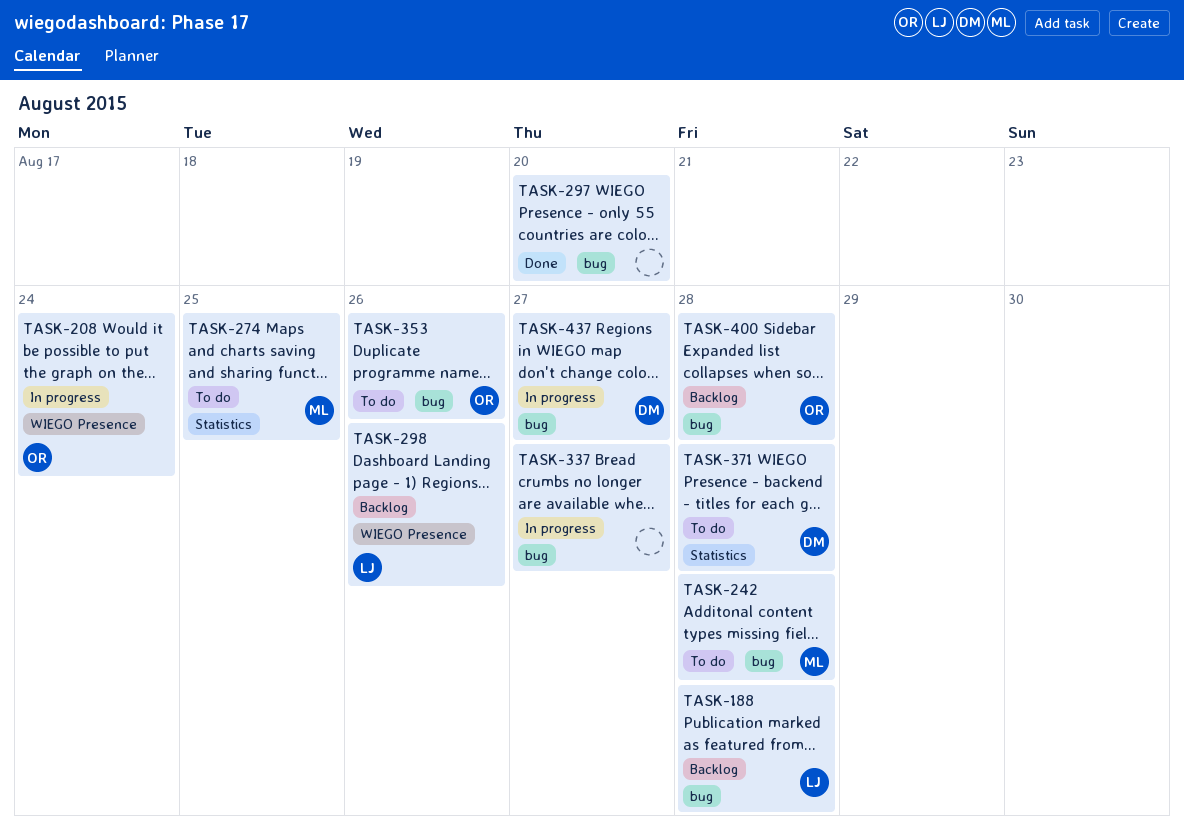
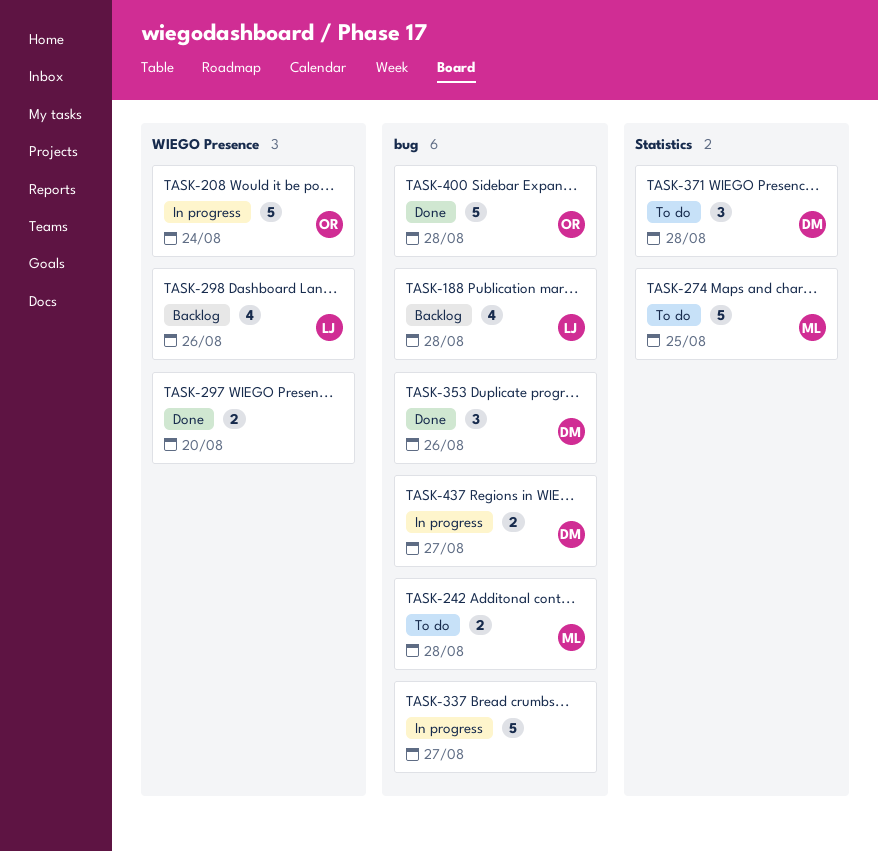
TASK-297, label: bug -> WIEGO Presence
TASK-353, status: To do -> Done
TASK-353, owner: OR -> DM
TASK-400, status: Backlog -> Done

